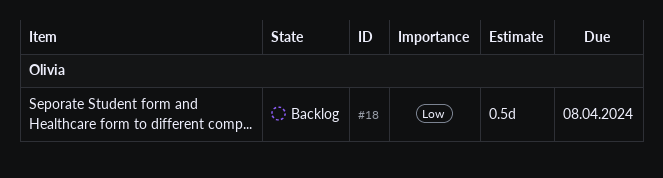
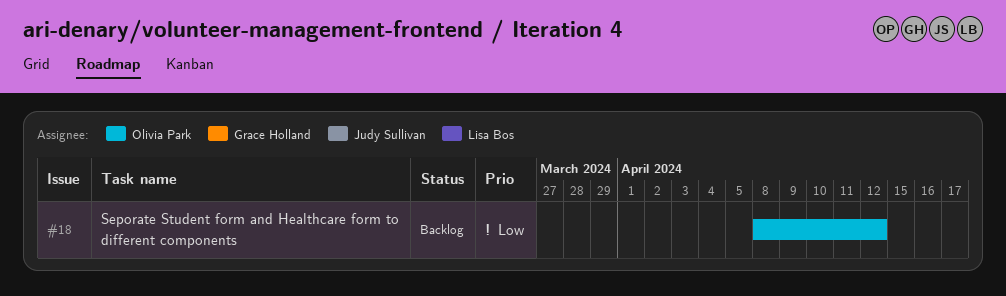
#18, due: Apr 8 -> Apr 12

